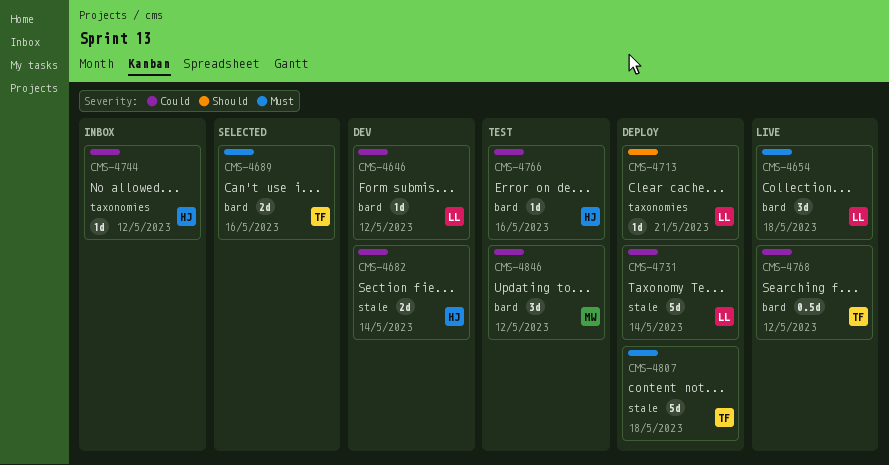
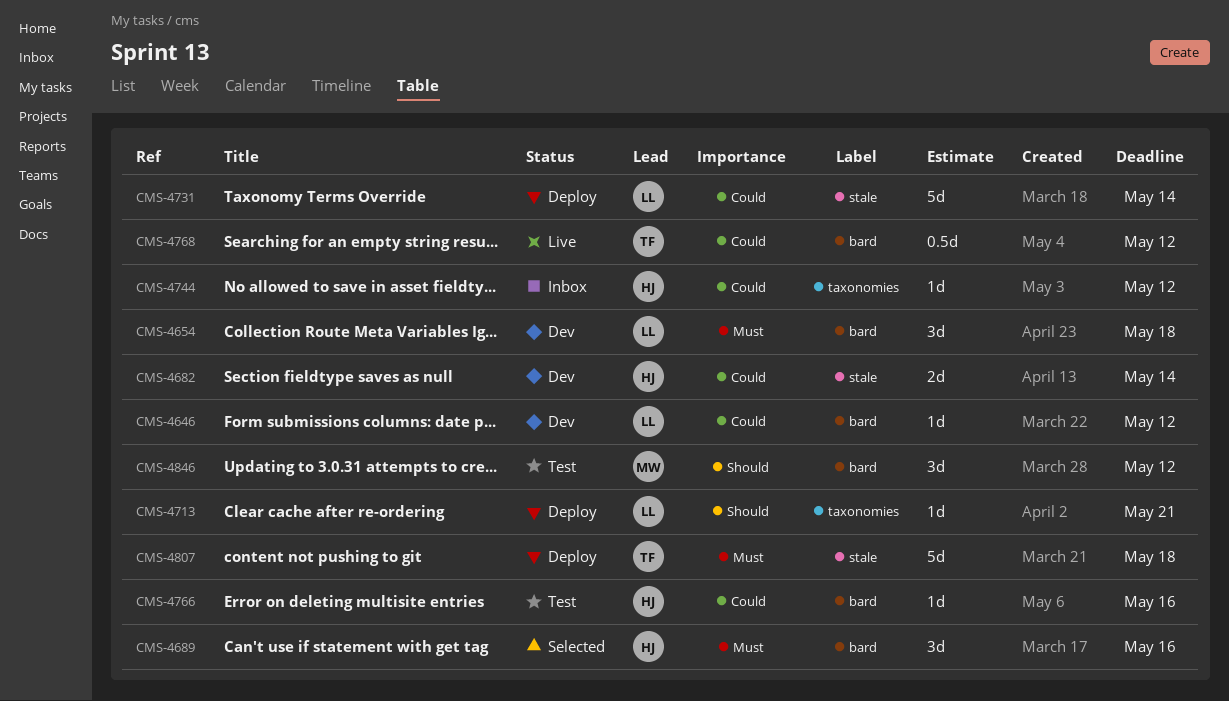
CMS-4654, status: Live -> Dev
CMS-4689, owner: TF -> HJ
CMS-4689, estimate: 2d -> 3d
CMS-4846, priority: Could -> Should

